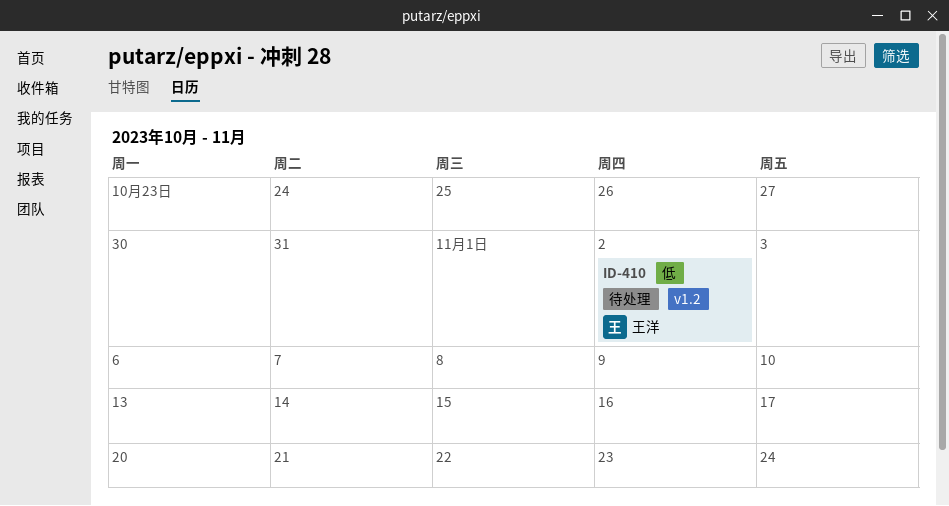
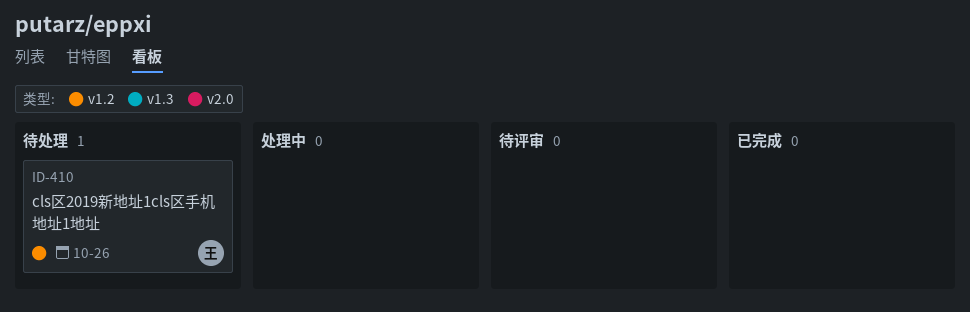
ID-410, due: Nov 2 -> Oct 26

